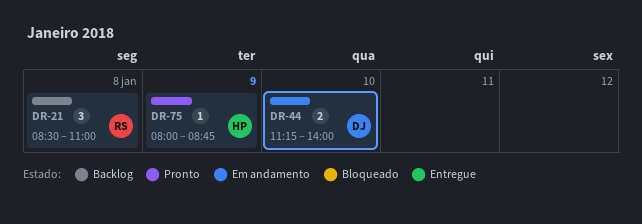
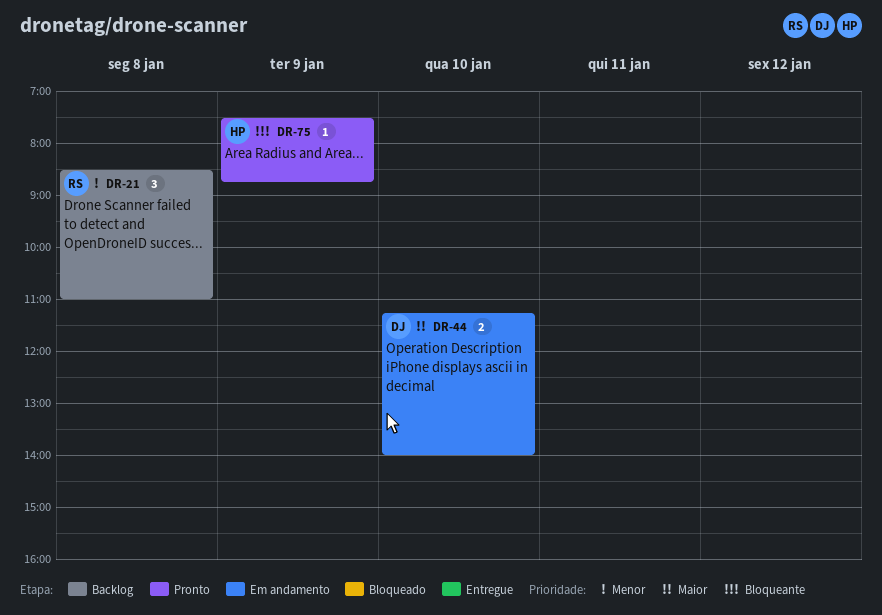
DR-75, begins: 08:00 -> 07:30

